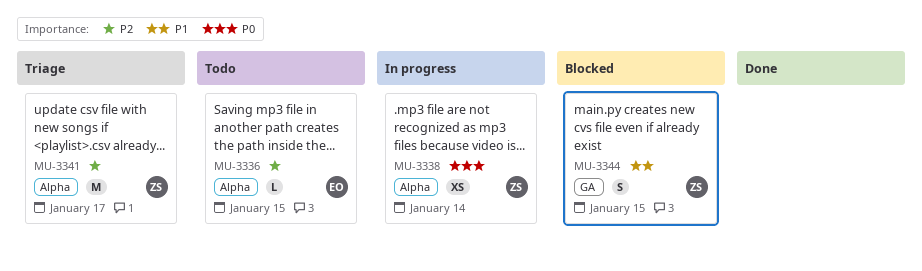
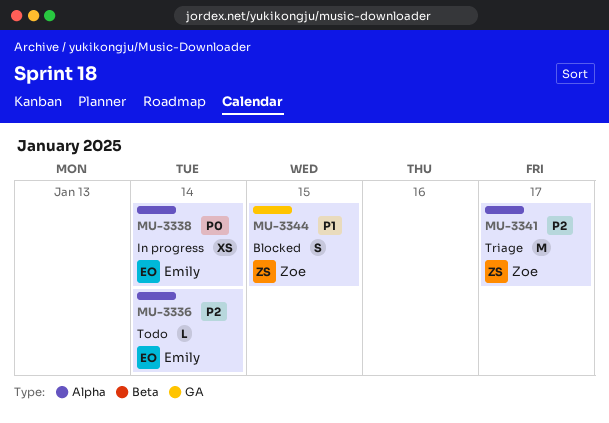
MU-3336, due: Jan 15 -> Jan 14
MU-3338, owner: Zoe -> Emily

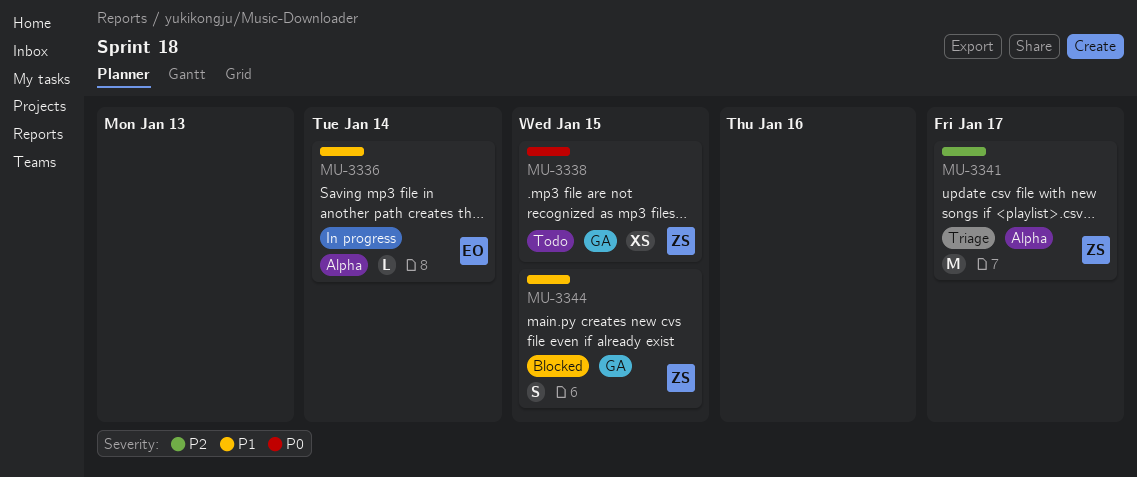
MU-3336, status: Todo -> In progress
MU-3336, priority: P2 -> P1
MU-3338, status: In progress -> Todo
MU-3338, owner: Emily -> Zoe
MU-3338, label: Alpha -> GA
MU-3338, due: Jan 14 -> Jan 15

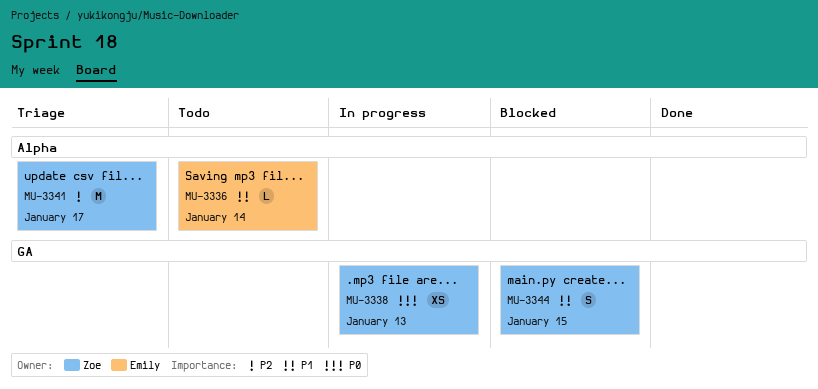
MU-3336, status: In progress -> Todo
MU-3338, status: Todo -> In progress
MU-3338, due: Jan 15 -> Jan 13

